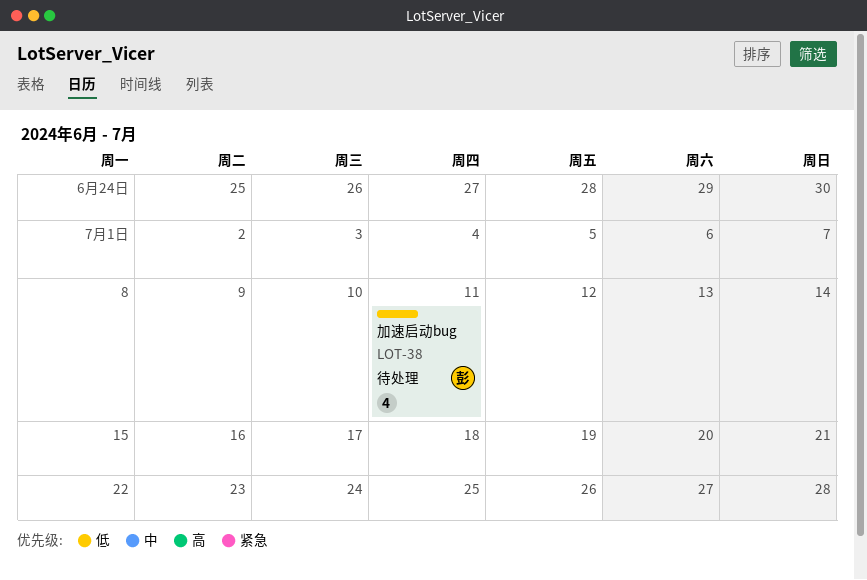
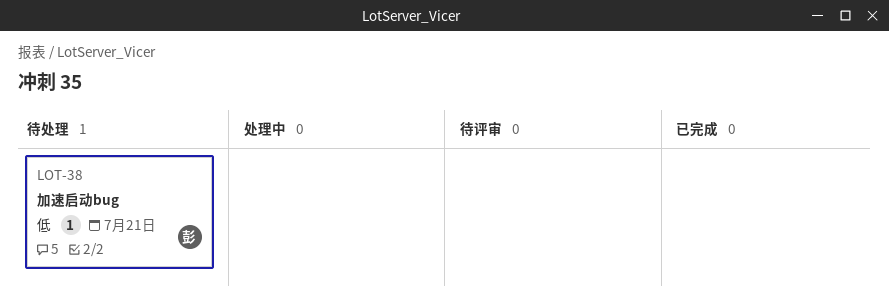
LOT-38, estimate: 4 -> 1
LOT-38, due: Jul 11 -> Jul 21

